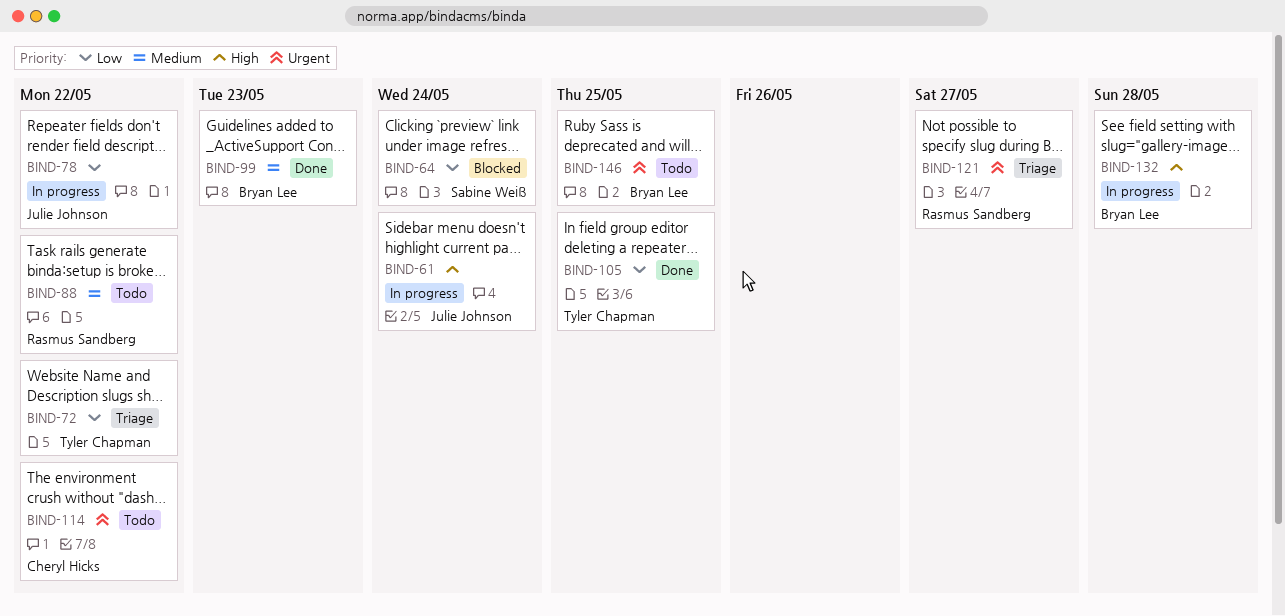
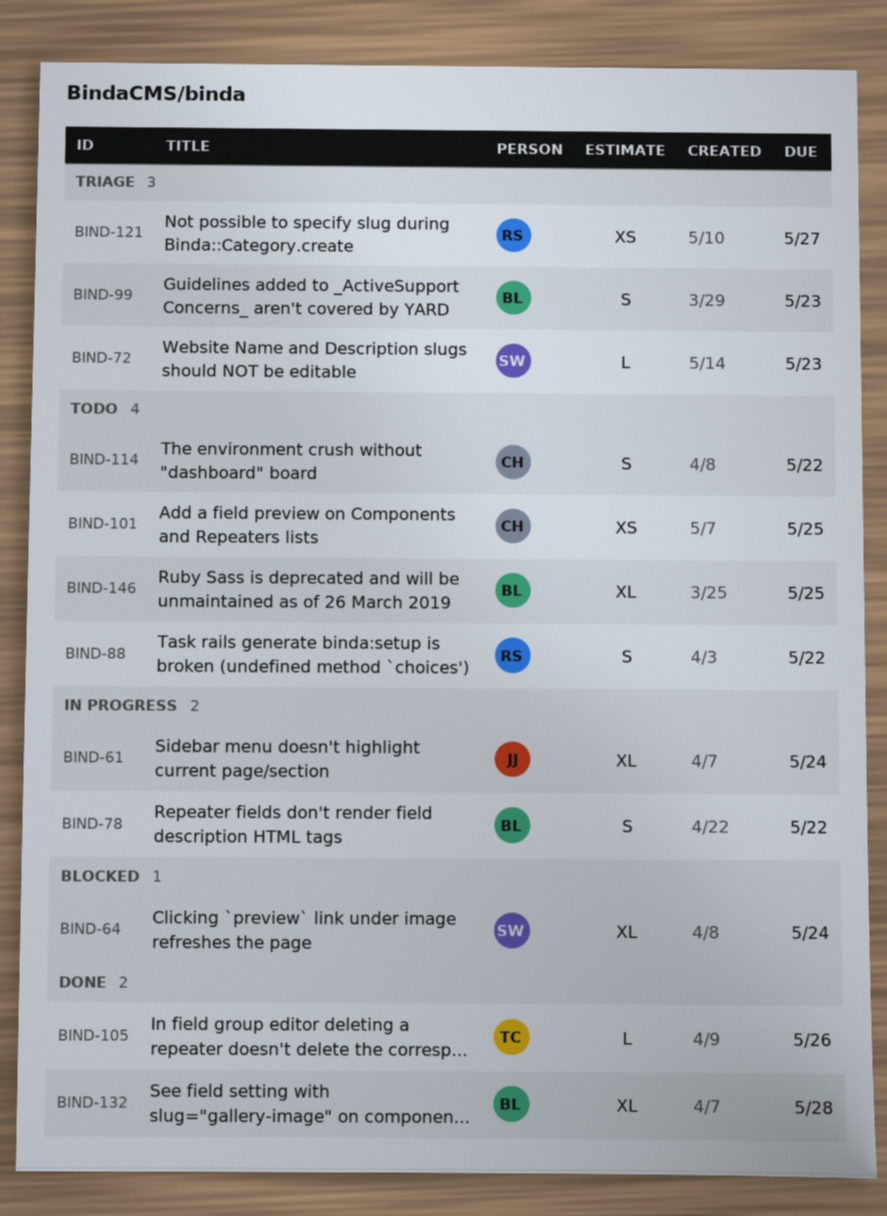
BIND-72, owner: Tyler Chapman -> Sabine Weiß
BIND-72, due: May 22 -> May 23
BIND-78, owner: Julie Johnson -> Bryan Lee
BIND-99, status: Done -> Triage
BIND-101: none -> present
BIND-105, due: May 25 -> May 26
BIND-132, status: In progress -> Done

